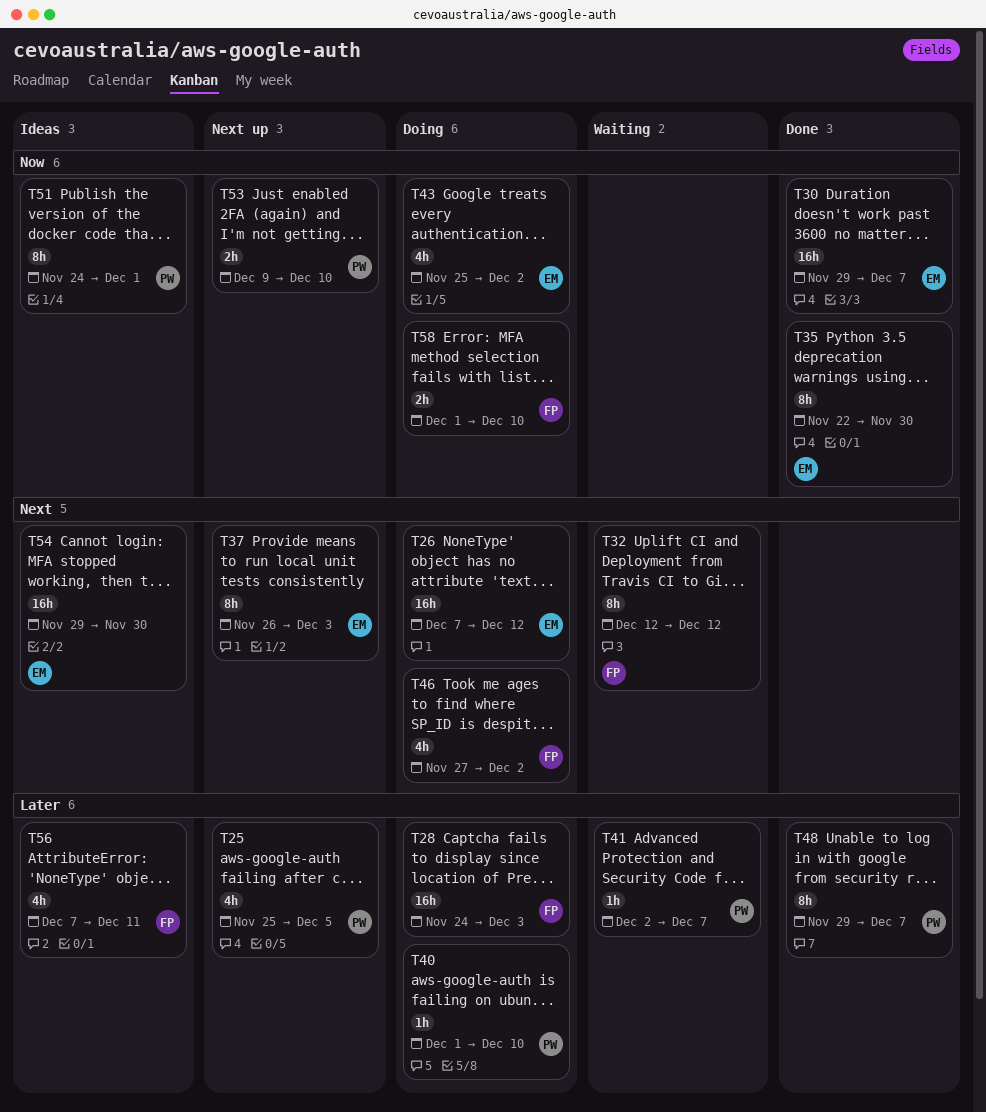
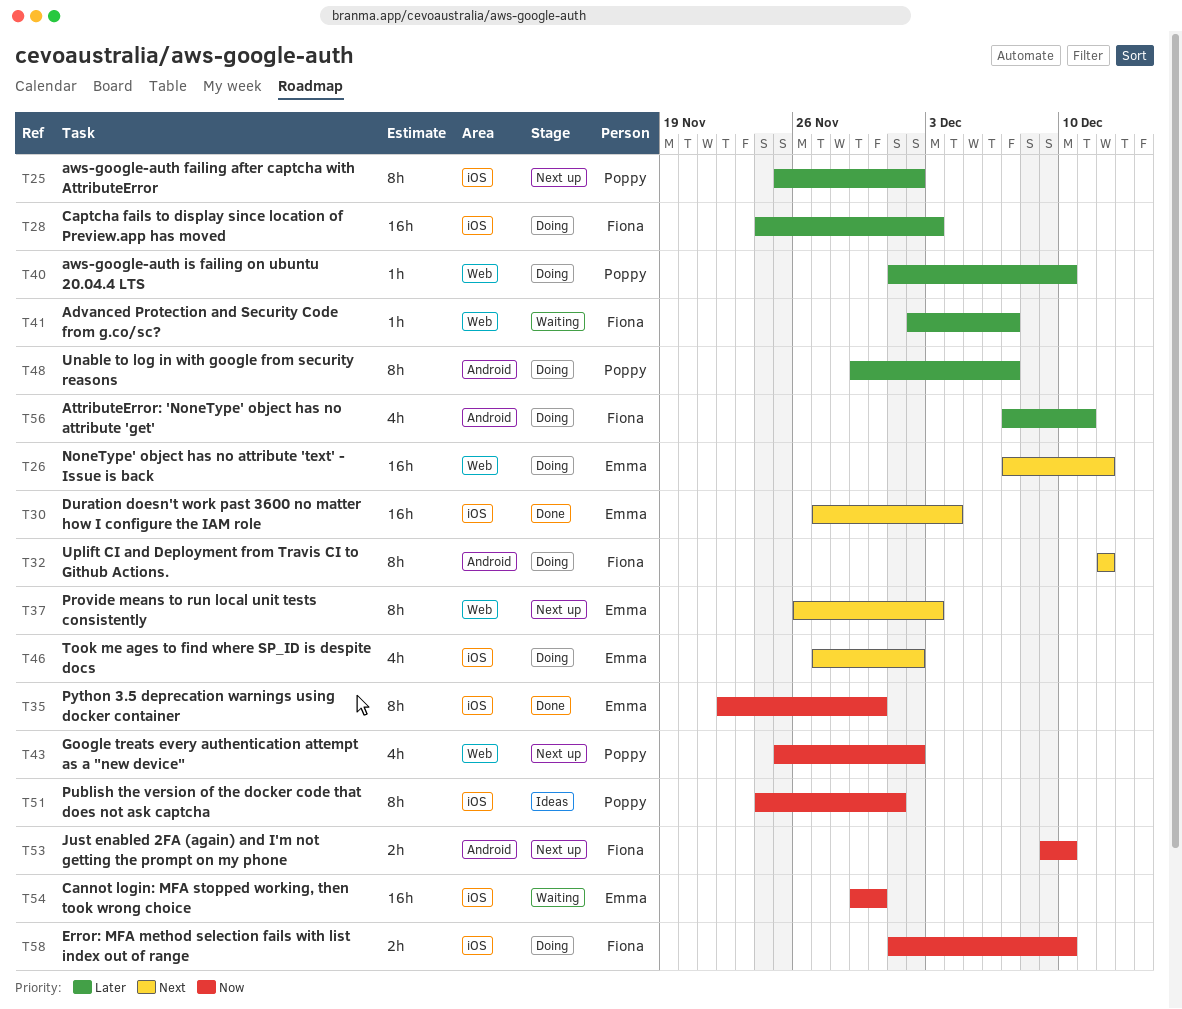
T25, estimate: 4h -> 8h
T25, due: Dec 5 -> Dec 2
T30, priority: Now -> Next
T30, start: Nov 29 -> Nov 27
T30, due: Dec 7 -> Dec 4
T32, status: Waiting -> Doing
T41, owner: Poppy -> Fiona
T43, status: Doing -> Next up
T43, owner: Emma -> Poppy
T46, owner: Fiona -> Emma
T48, status: Done -> Doing
T53, owner: Poppy -> Fiona
T54, status: Ideas -> Waiting
T54, priority: Next -> Now
T56, status: Ideas -> Doing

